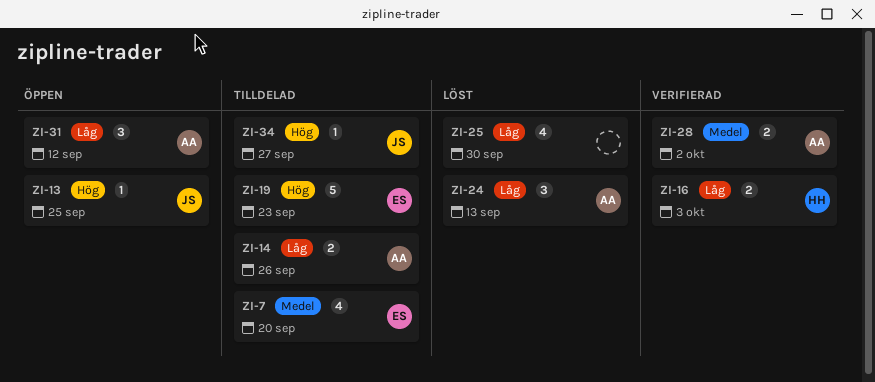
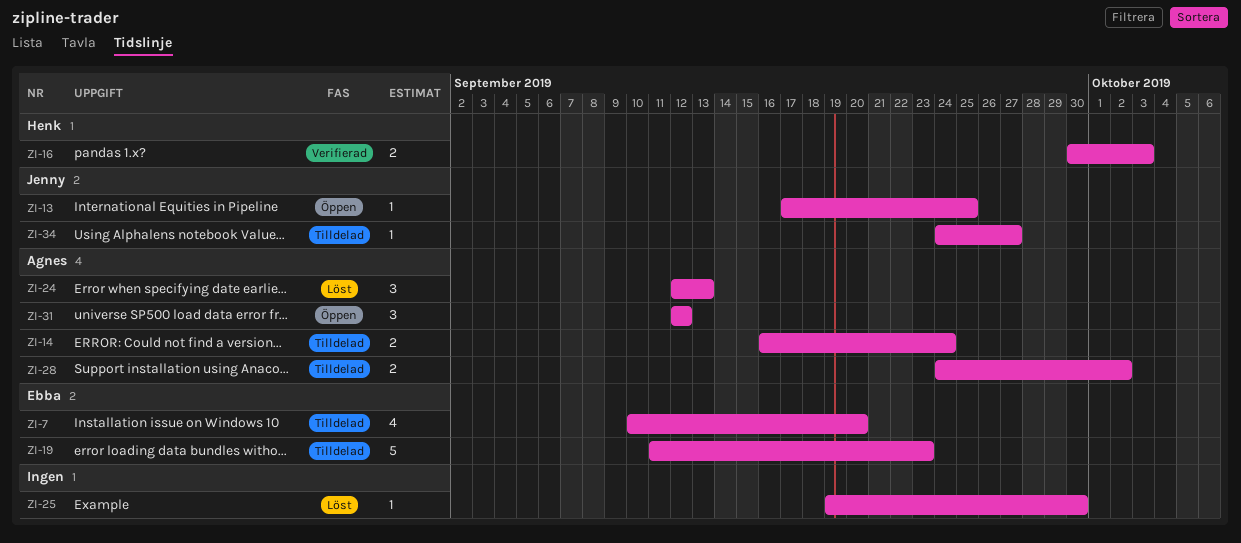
ZI-14, due: Sep 26 -> Sep 24
ZI-25, estimate: 4 -> 1
ZI-28, status: Verifierad -> Tilldelad

